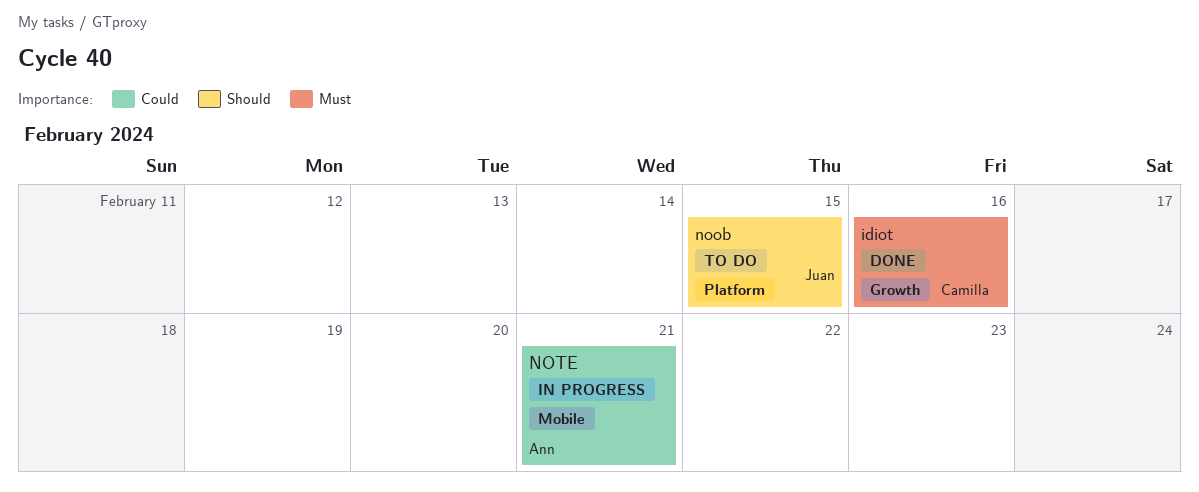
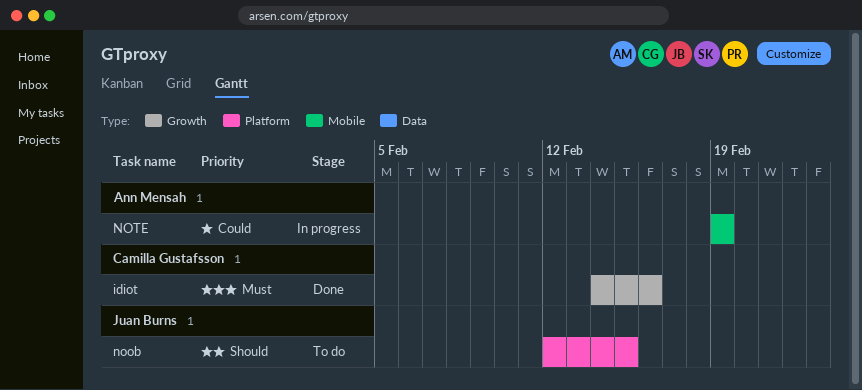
NOTE, due: Feb 21 -> Feb 19

